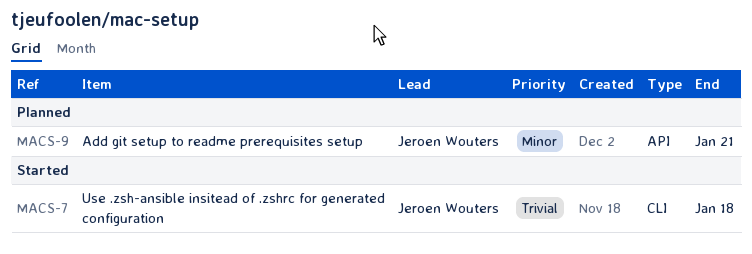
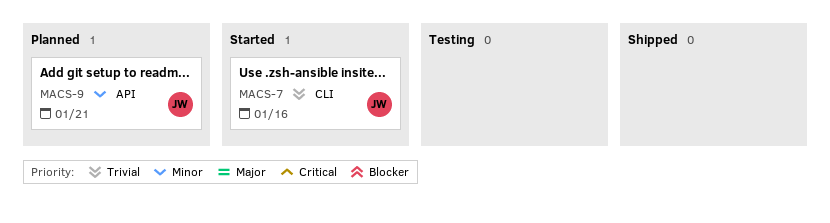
MACS-7, due: Jan 18 -> Jan 16

